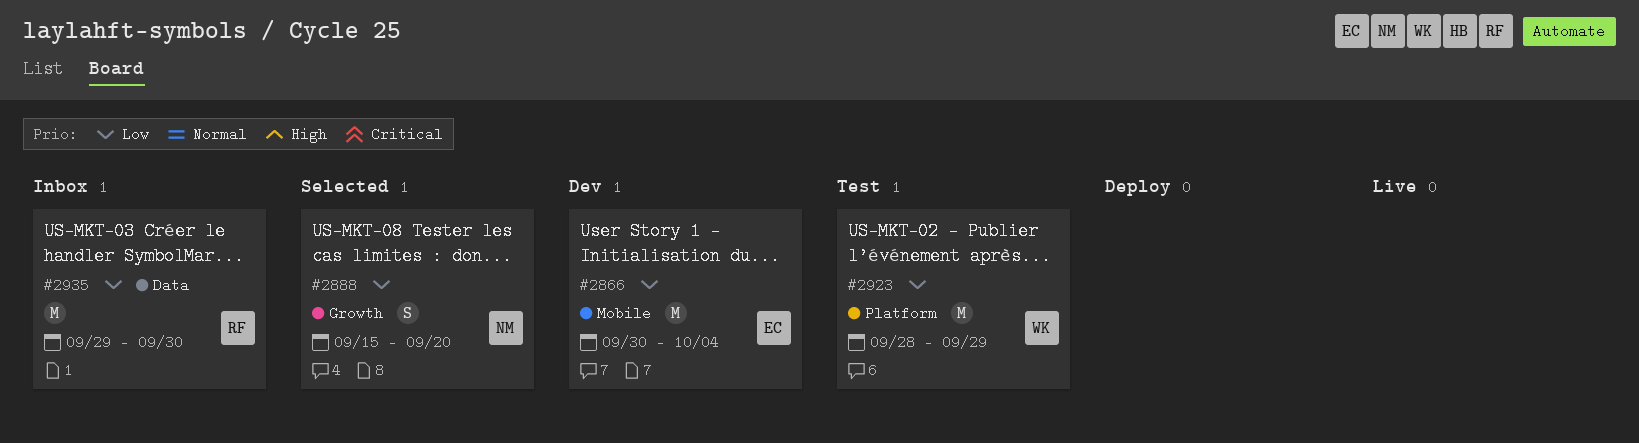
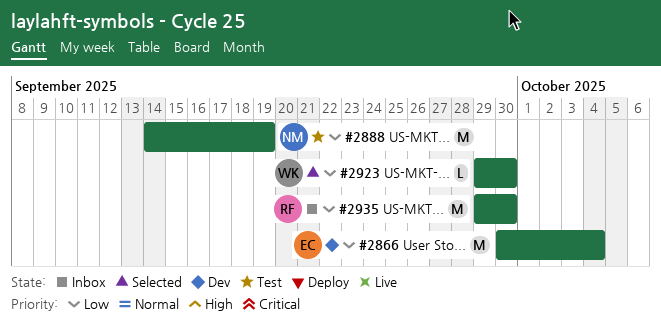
#2888, status: Selected -> Test
#2888, estimate: S -> M
#2888, start: Sep 15 -> Sep 14
#2888, due: Sep 20 -> Sep 19
#2923, status: Test -> Selected
#2923, estimate: M -> L
#2923, start: Sep 28 -> Sep 29
#2923, due: Sep 29 -> Sep 30

